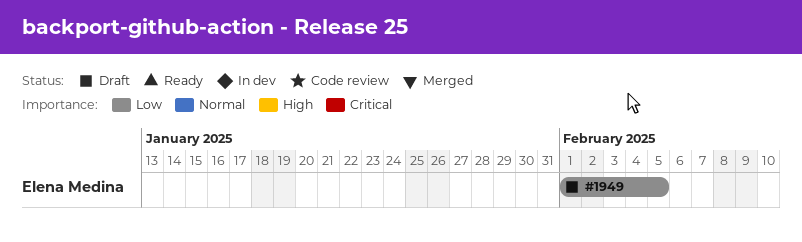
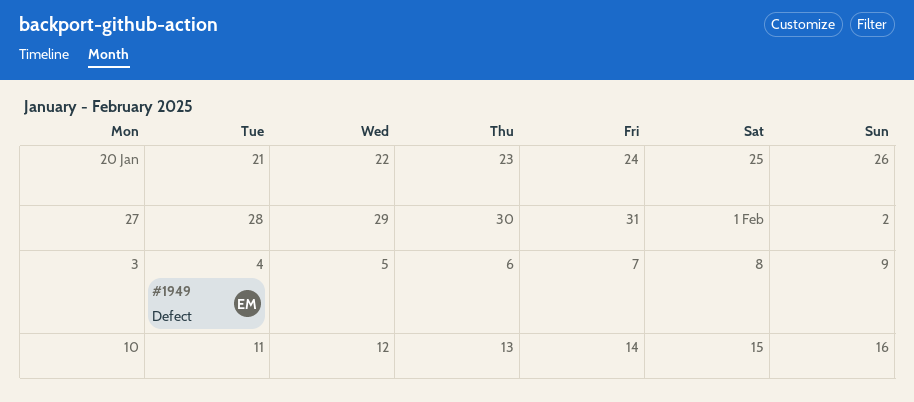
#1949, due: Feb 5 -> Feb 4

